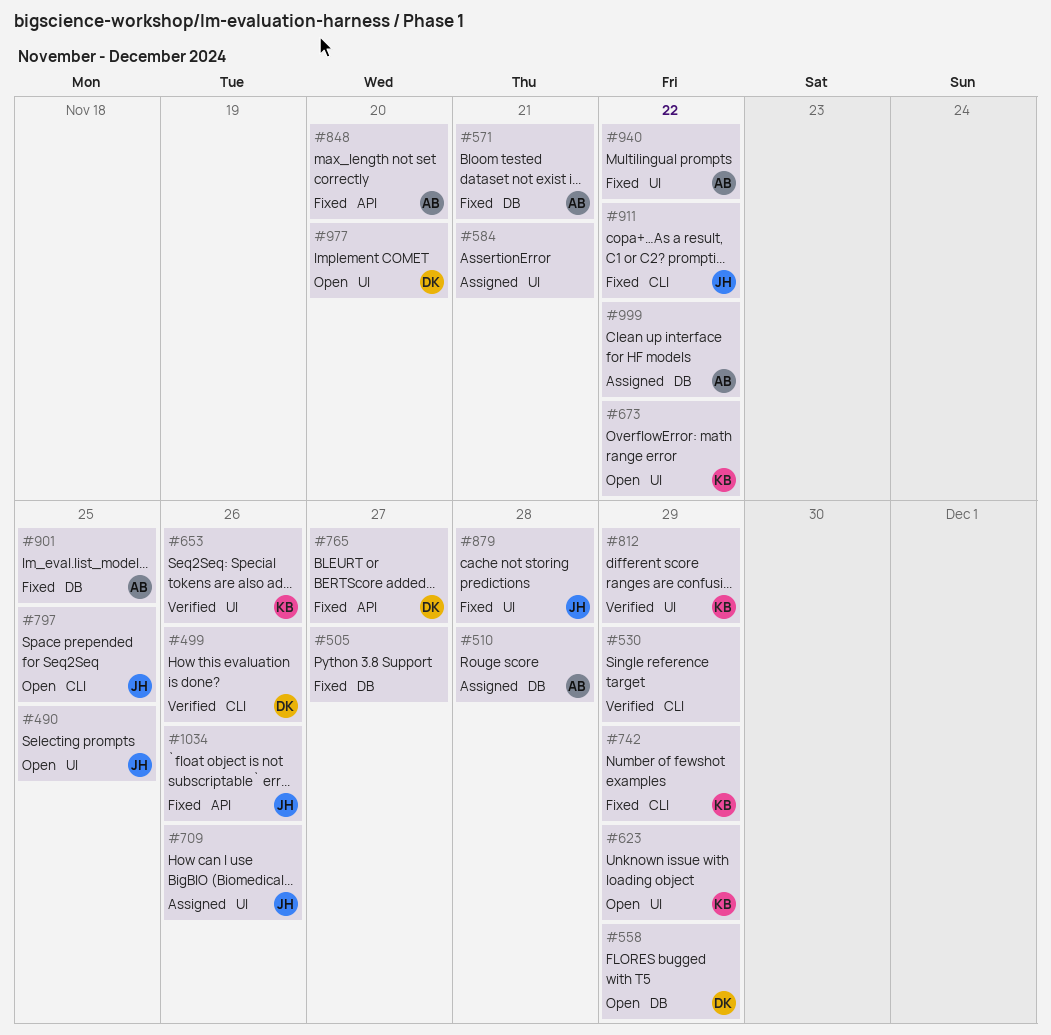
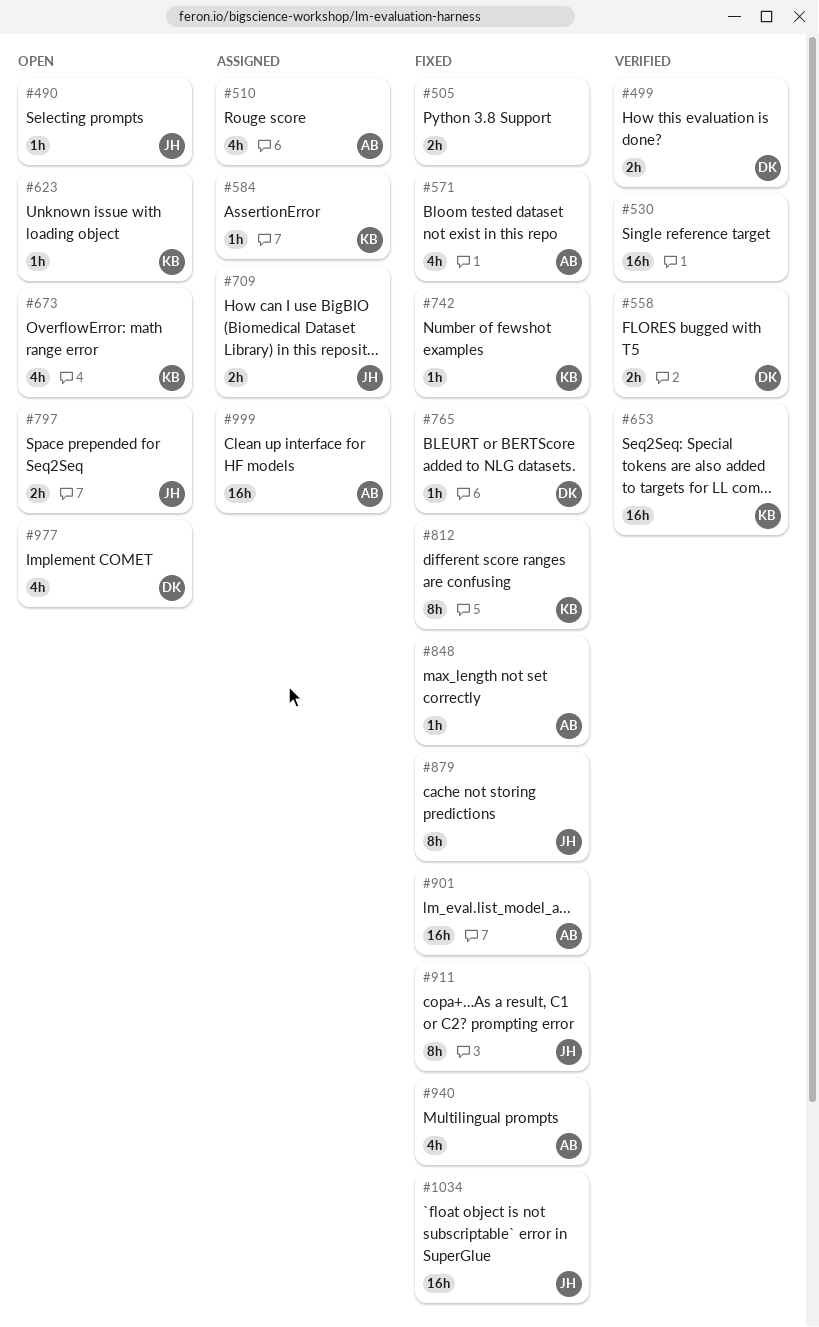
#558, status: Open -> Verified
#584, owner: none -> KB
#812, status: Verified -> Fixed

